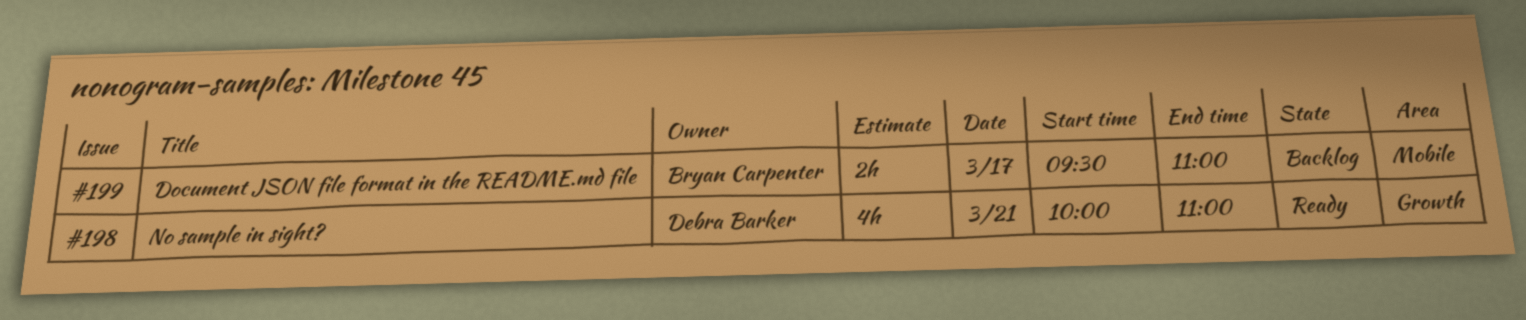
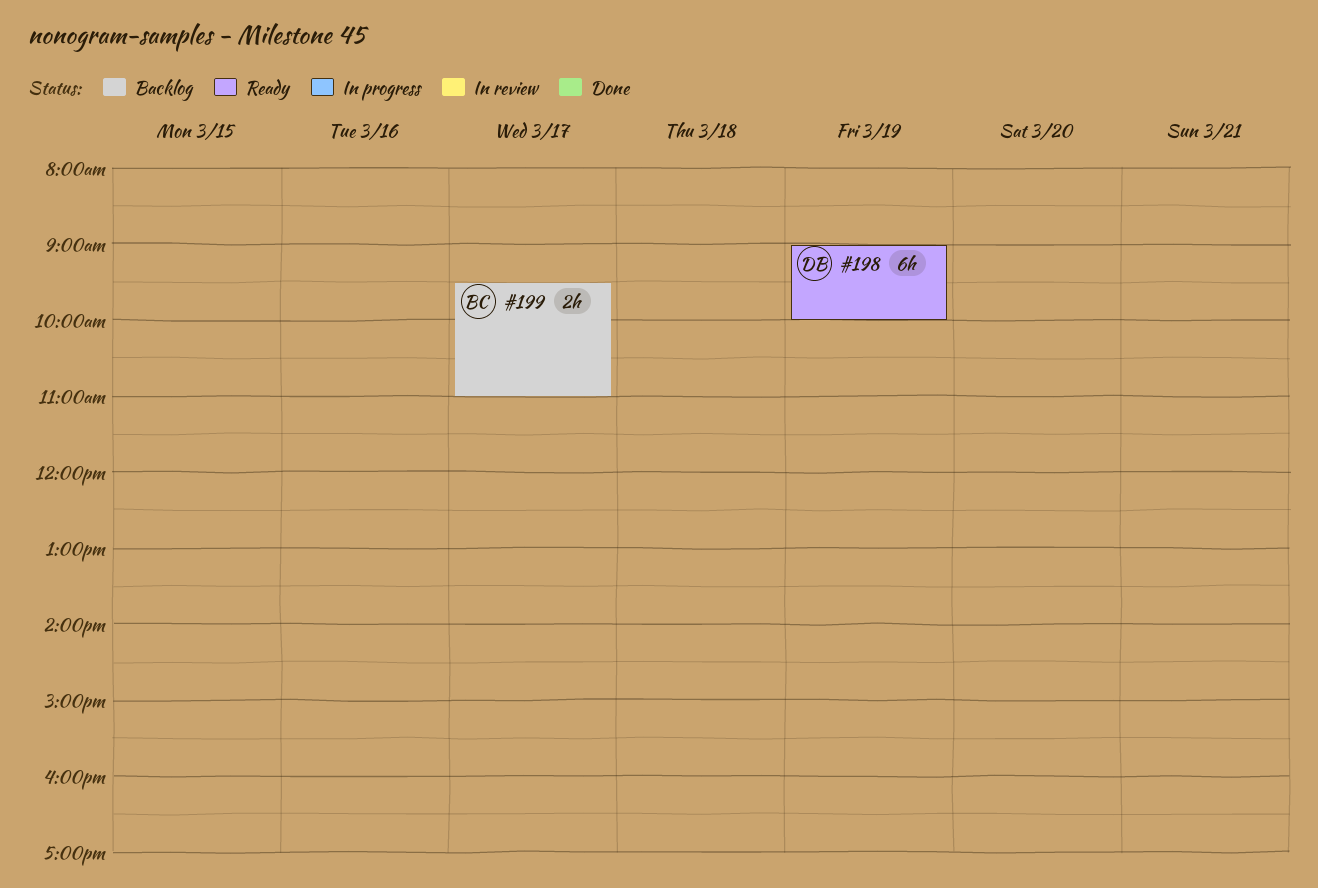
#198, estimate: 4h -> 6h
#198, day: Mar 21 -> Mar 19
#198, begins: 10:00 -> 09:00
#198, ends: 11:00 -> 10:00

